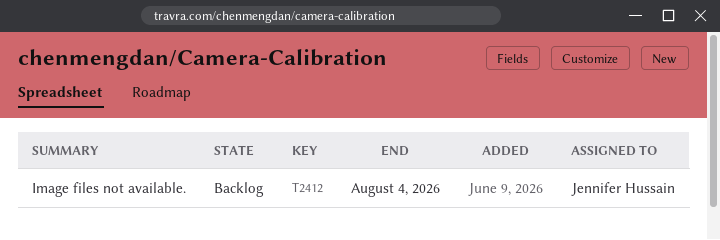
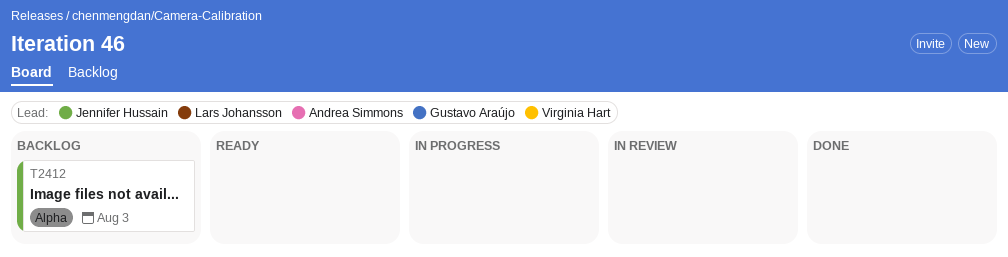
T2412, due: Aug 4 -> Aug 3

